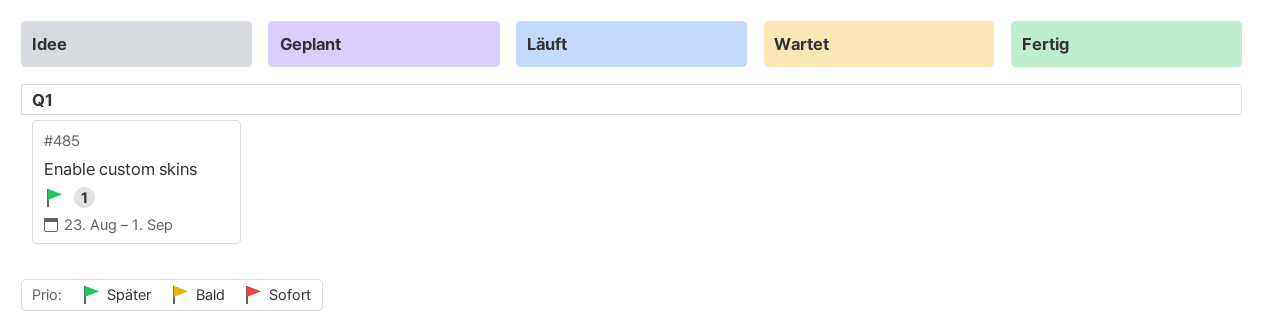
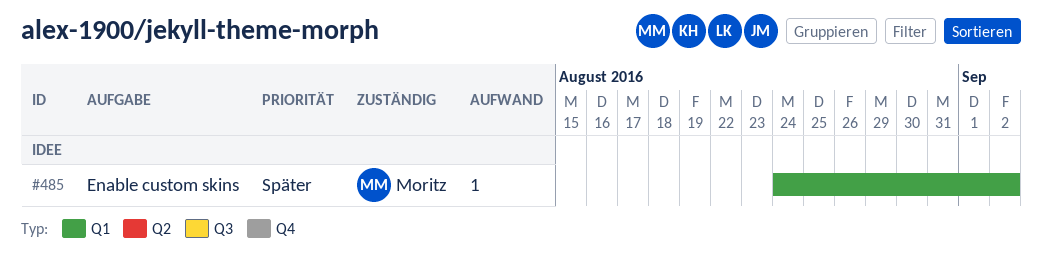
#485, start: Aug 23 -> Aug 24
#485, due: Sep 1 -> Sep 2

